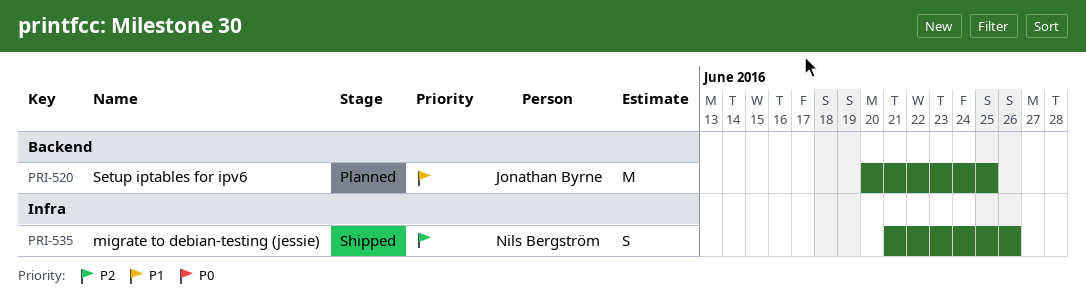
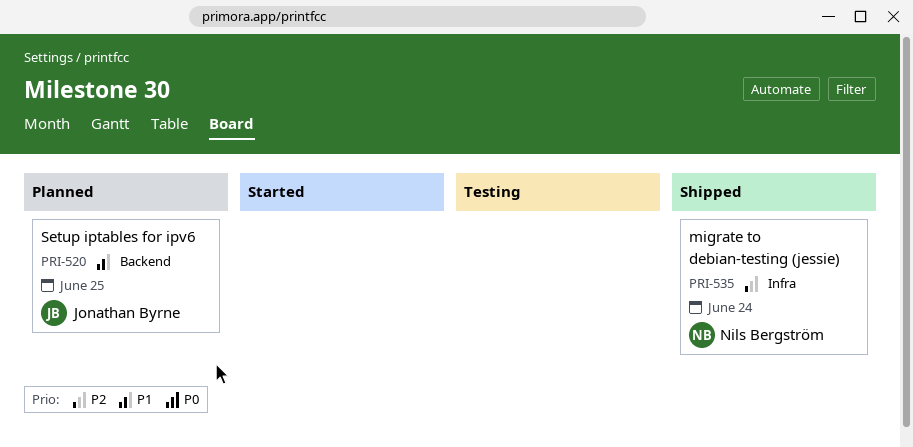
PRI-535, due: Jun 26 -> Jun 24

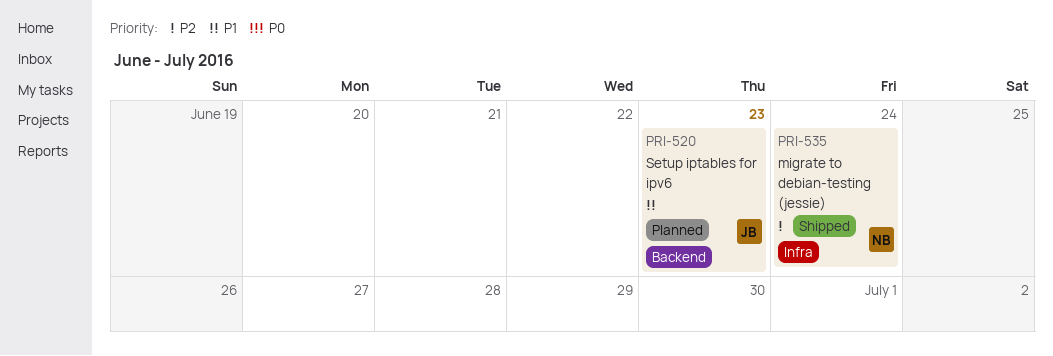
PRI-520, due: Jun 25 -> Jun 23

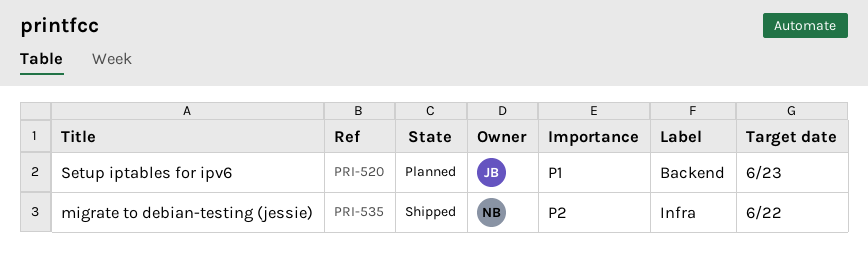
PRI-535, due: Jun 24 -> Jun 22

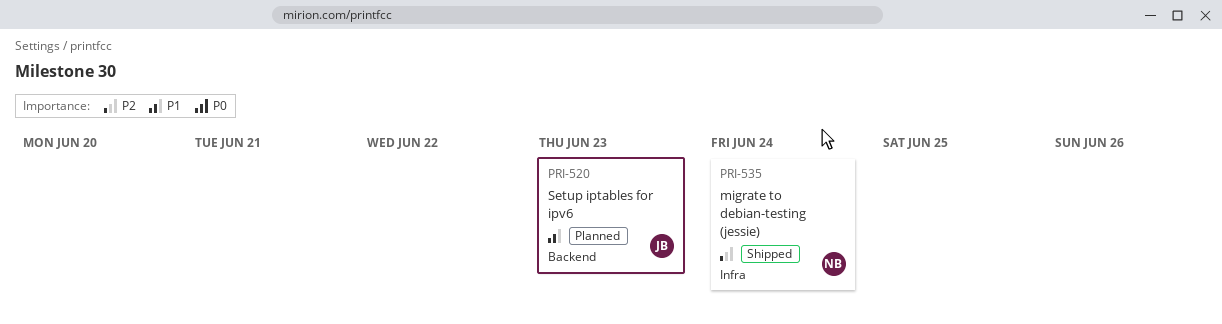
PRI-535, due: Jun 22 -> Jun 24

